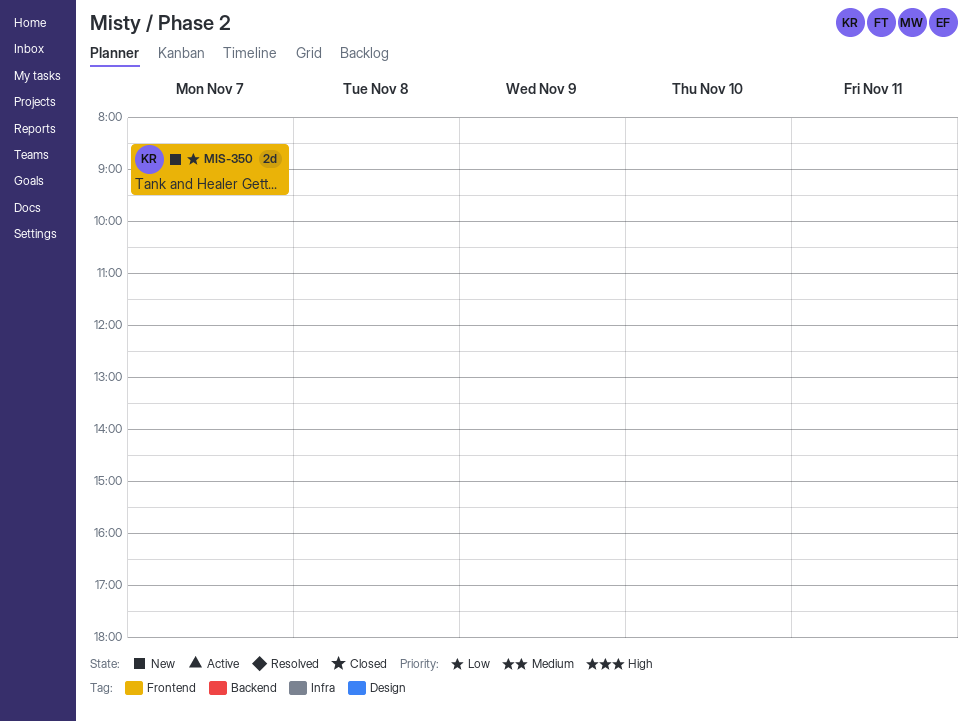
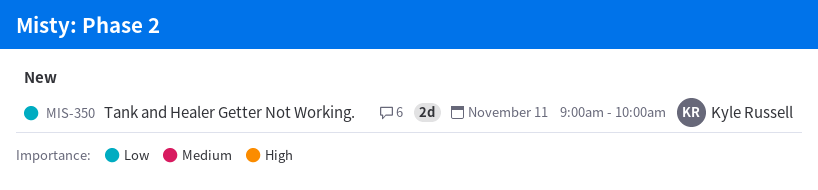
MIS-350, day: Nov 7 -> Nov 11
MIS-350, begins: 08:30 -> 09:00
MIS-350, ends: 09:30 -> 10:00

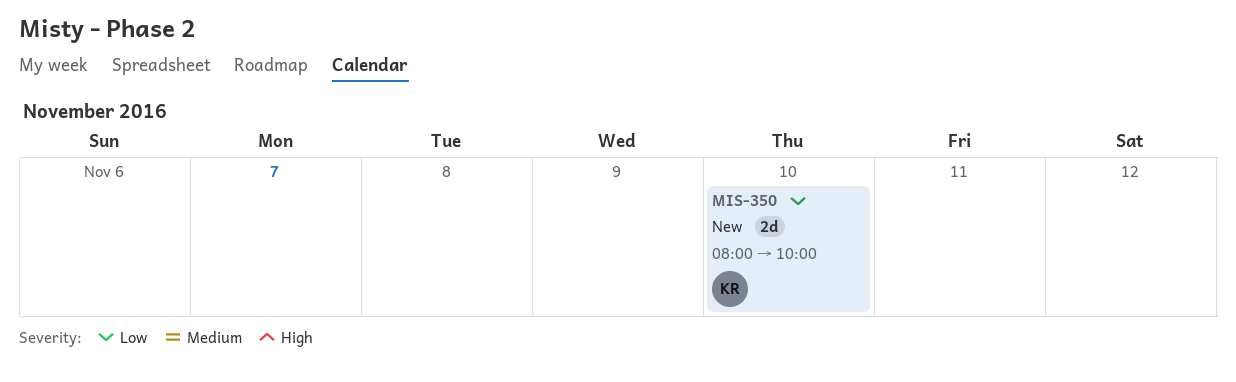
MIS-350, day: Nov 11 -> Nov 10
MIS-350, begins: 09:00 -> 08:00

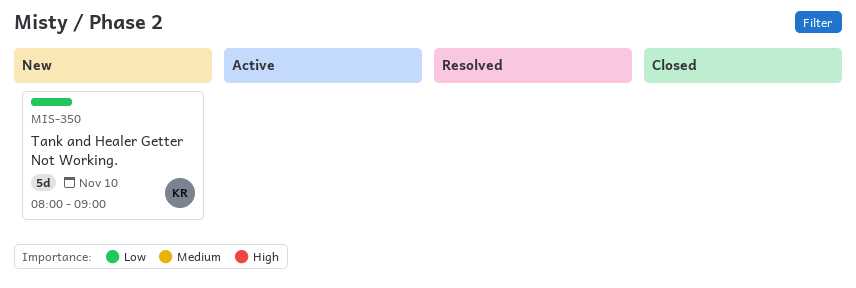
MIS-350, estimate: 2d -> 5d
MIS-350, ends: 10:00 -> 09:00

